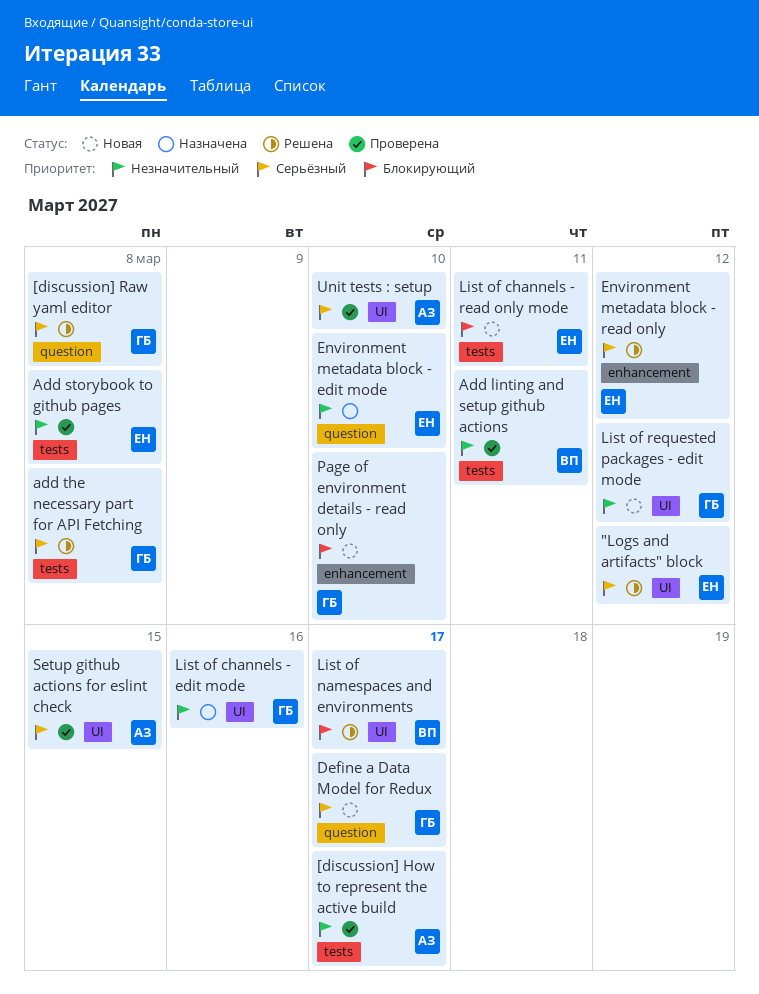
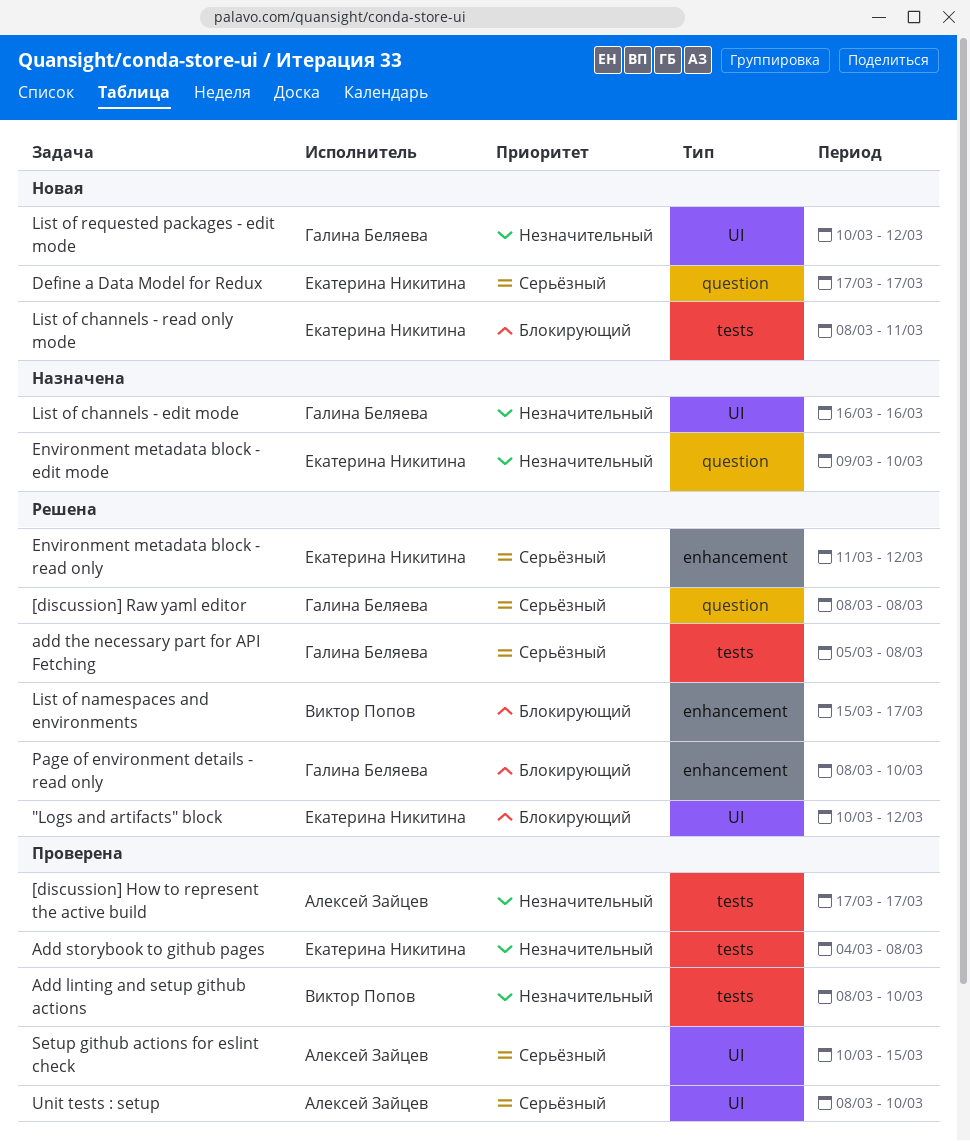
"Logs and artifacts" block, priority: Серьёзный -> Блокирующий
Add linting and setup github actions, due: Mar 11 -> Mar 10
Define a Data Model for Redux, owner: Галина Беляева -> Екатерина Никитина
List of namespaces and environments, label: UI -> enhancement
Page of environment details - read only, status: Новая -> Решена

